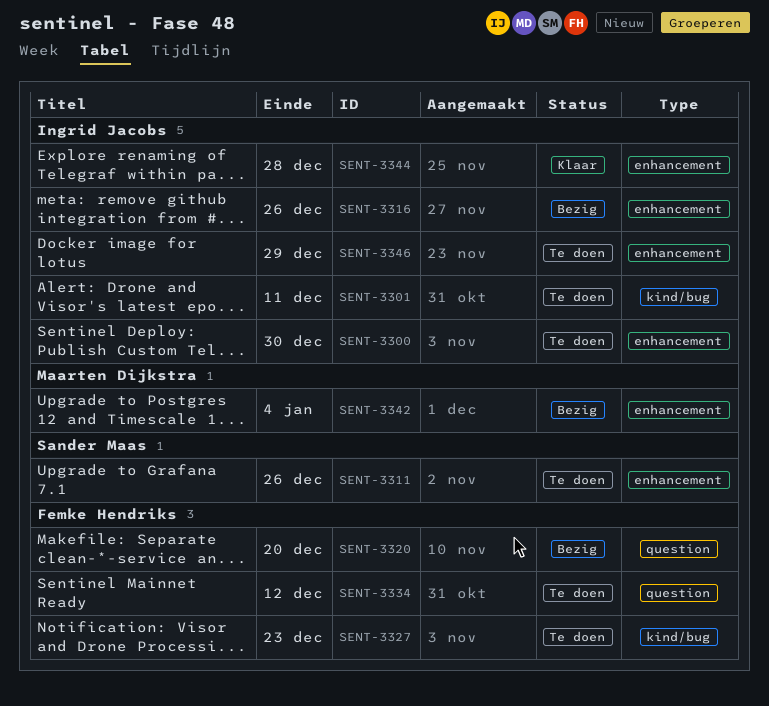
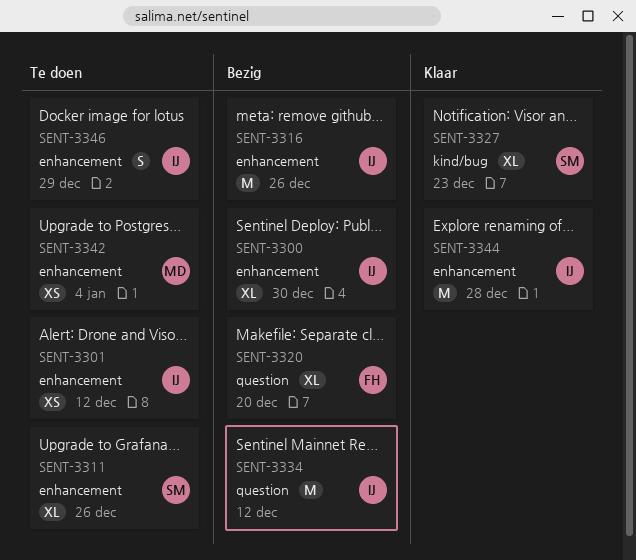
SENT-3300, status: Te doen -> Bezig
SENT-3301, label: kind/bug -> enhancement
SENT-3301, due: Dec 11 -> Dec 12
SENT-3327, status: Te doen -> Klaar
SENT-3327, owner: Femke Hendriks -> Sander Maas
SENT-3334, status: Te doen -> Bezig
SENT-3334, owner: Femke Hendriks -> Ingrid Jacobs
SENT-3342, status: Bezig -> Te doen

